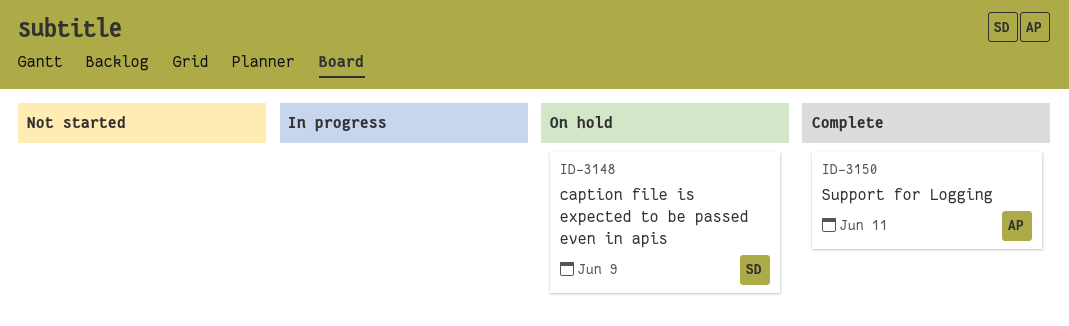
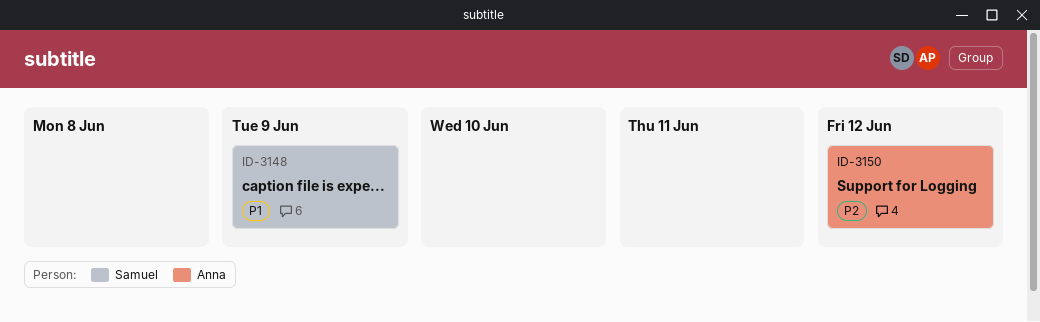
ID-3150, due: Jun 11 -> Jun 12

